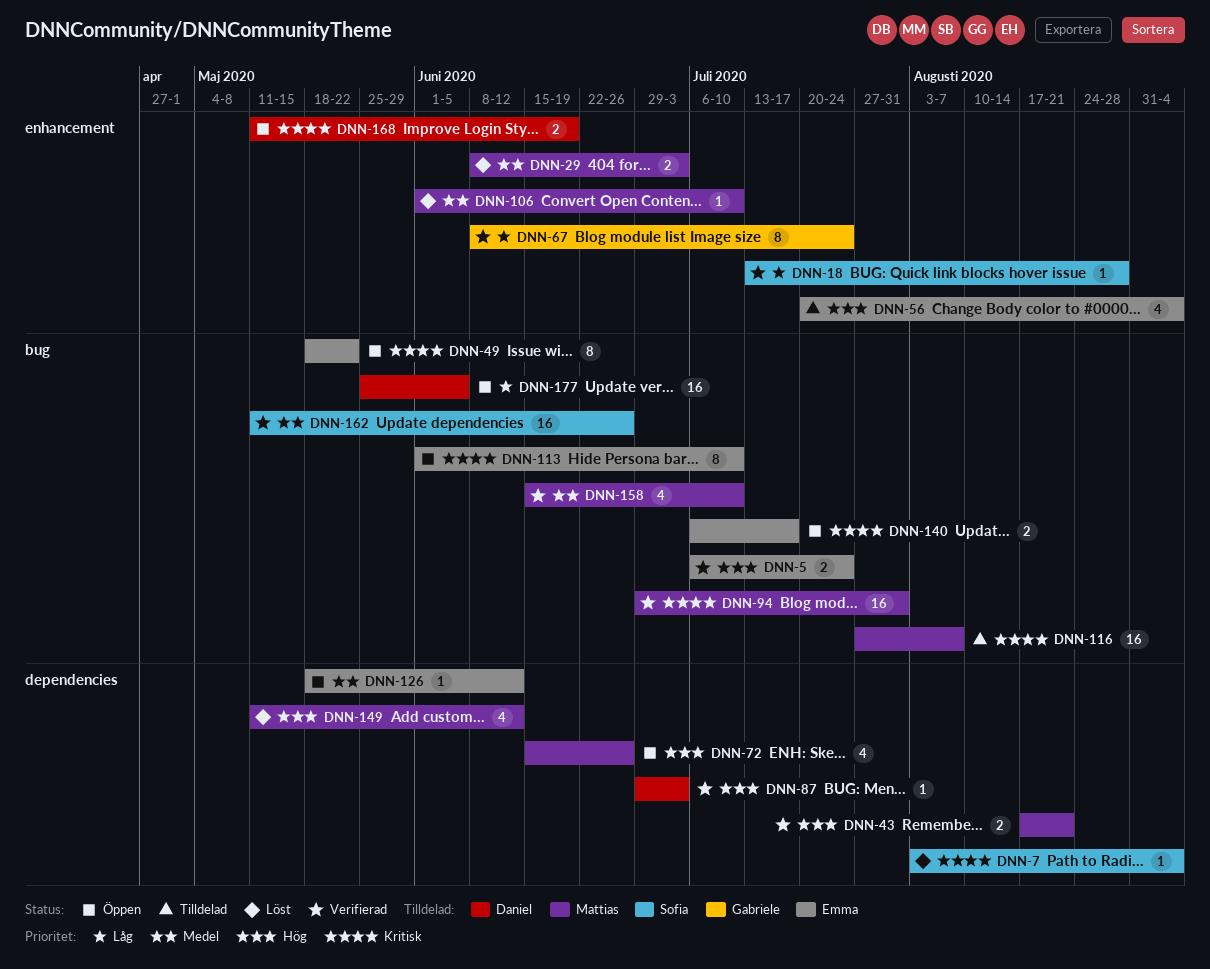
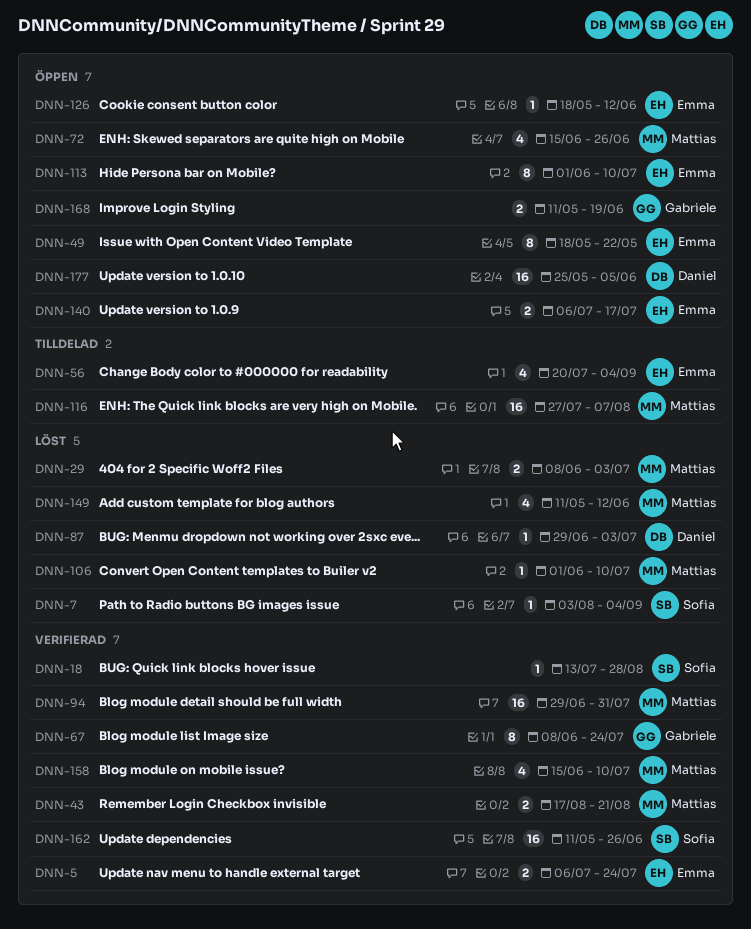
DNN-87, status: Verifierad -> Löst
DNN-168, owner: Daniel -> Gabriele

